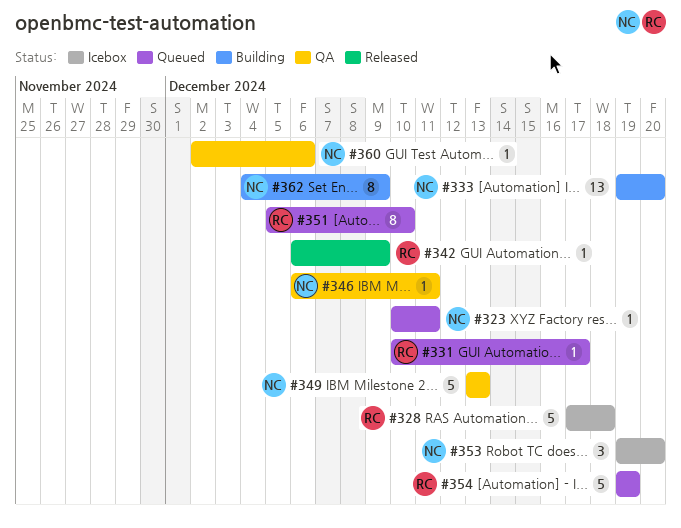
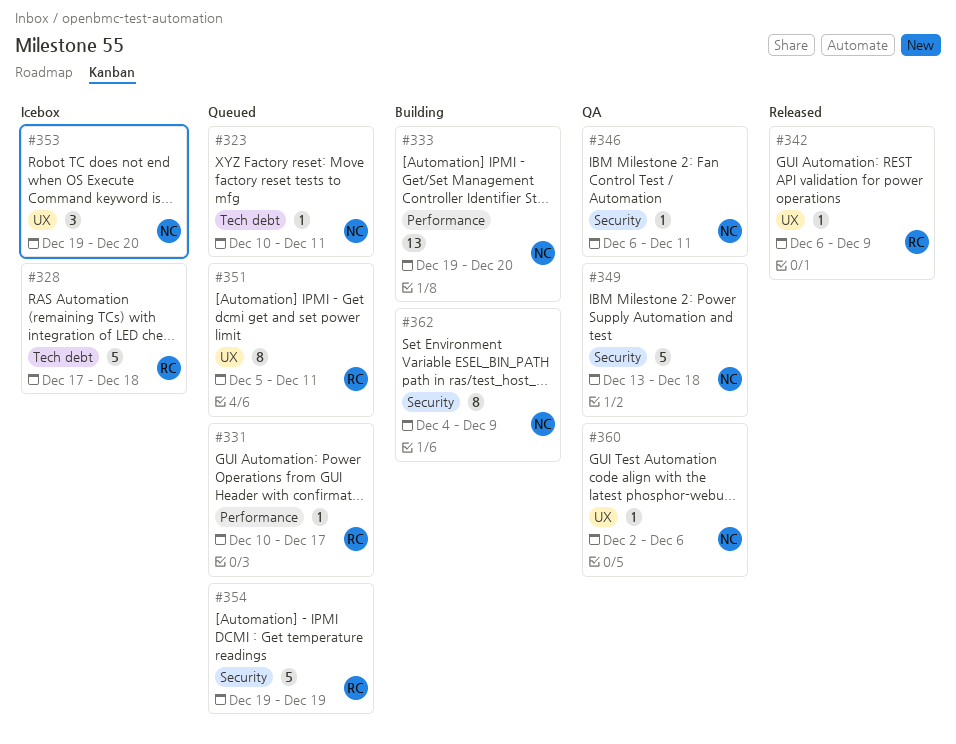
#349, due: Dec 13 -> Dec 18
#351, due: Dec 10 -> Dec 11

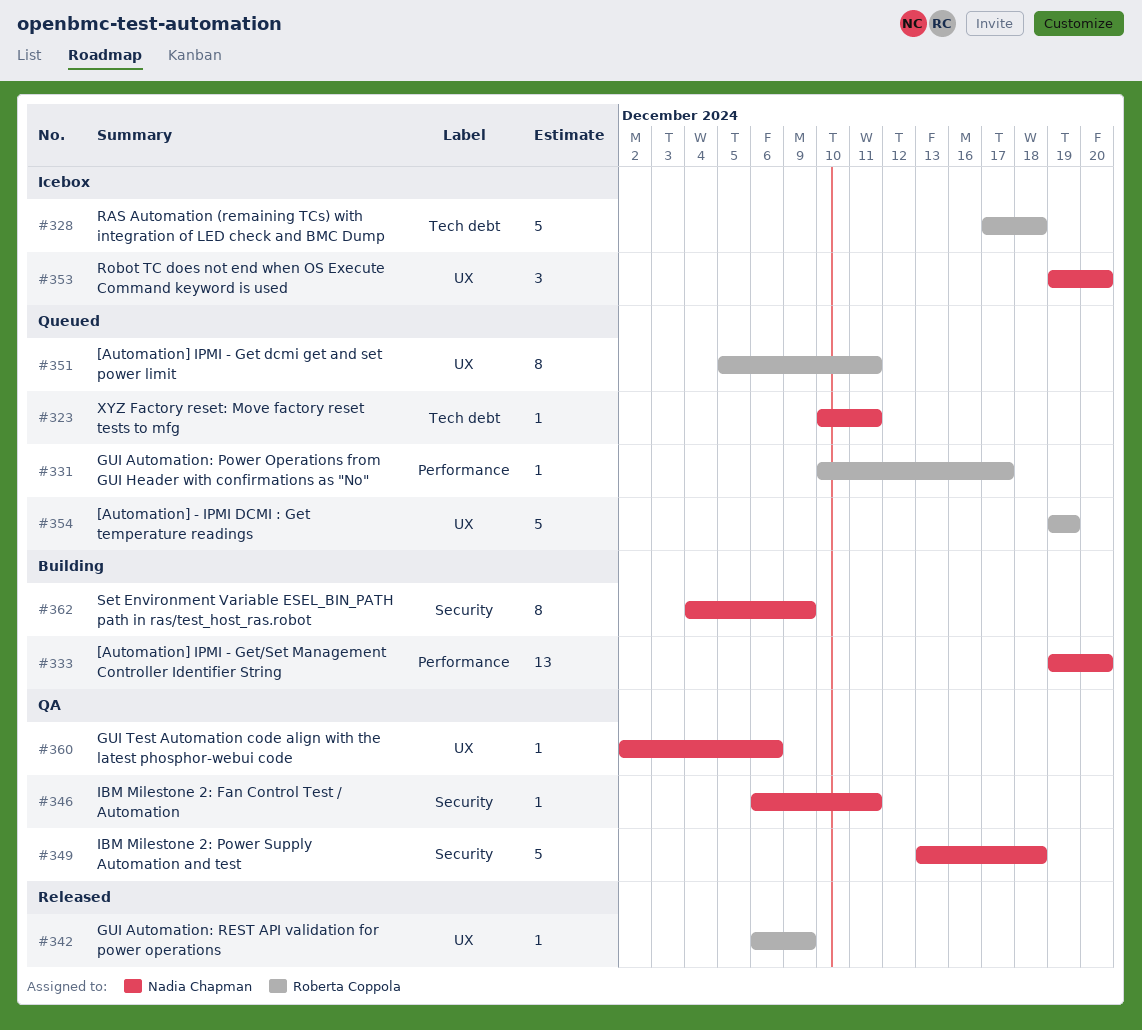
#354, label: Security -> UX

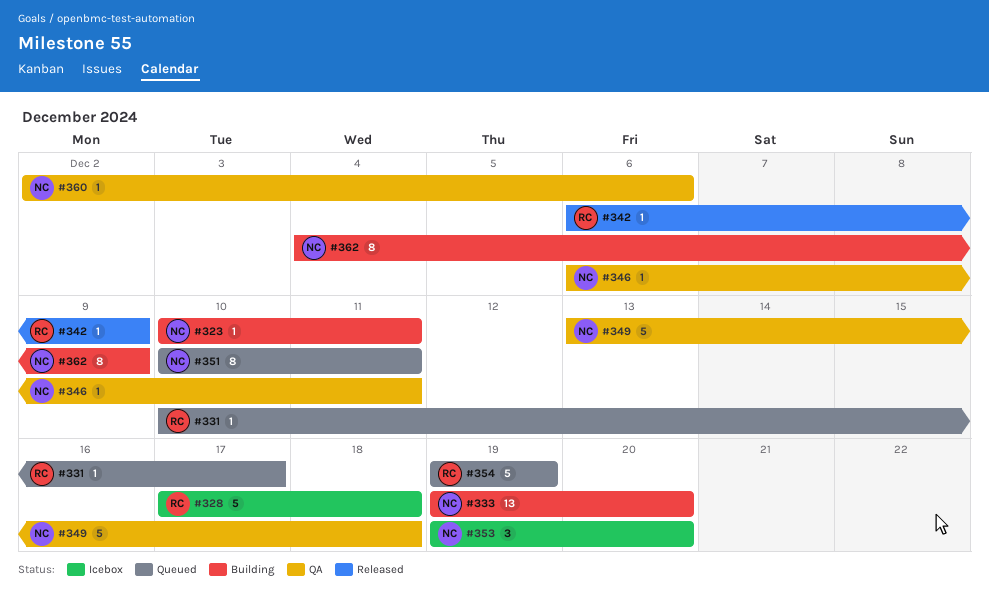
#323, status: Queued -> Building
#351, owner: Roberta Coppola -> Nadia Chapman
#351, start: Dec 5 -> Dec 10

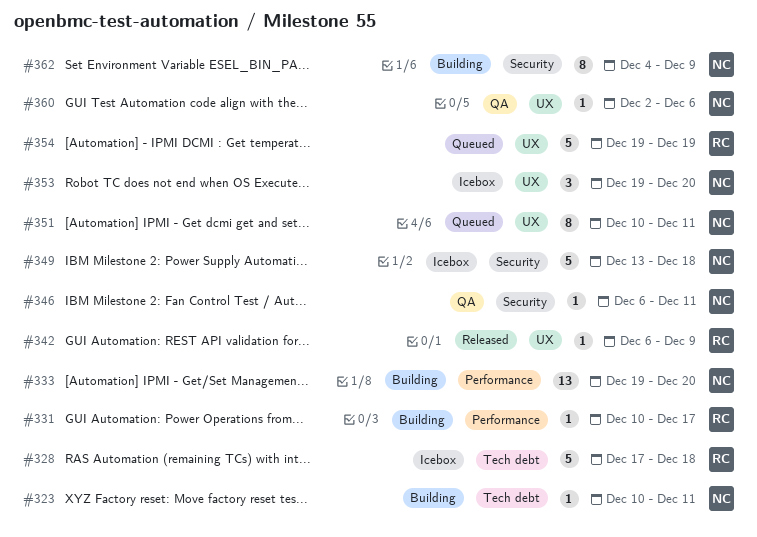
#331, status: Queued -> Building
#349, status: QA -> Icebox

